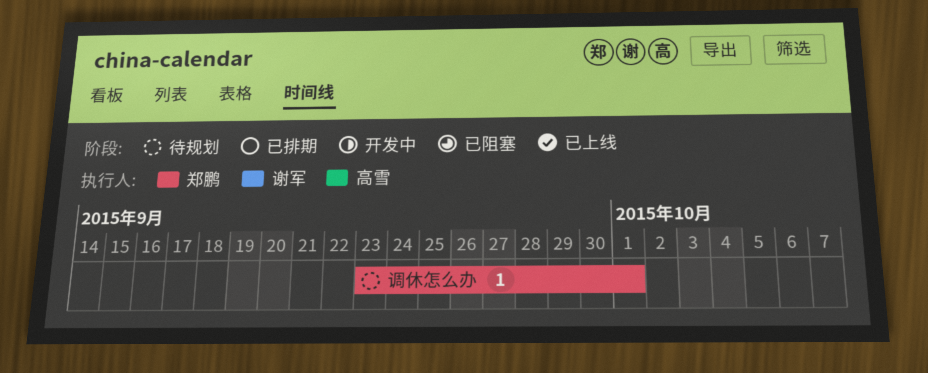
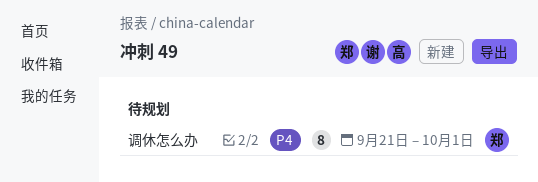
调休怎么办, estimate: 1 -> 8
调休怎么办, start: Sep 23 -> Sep 21

